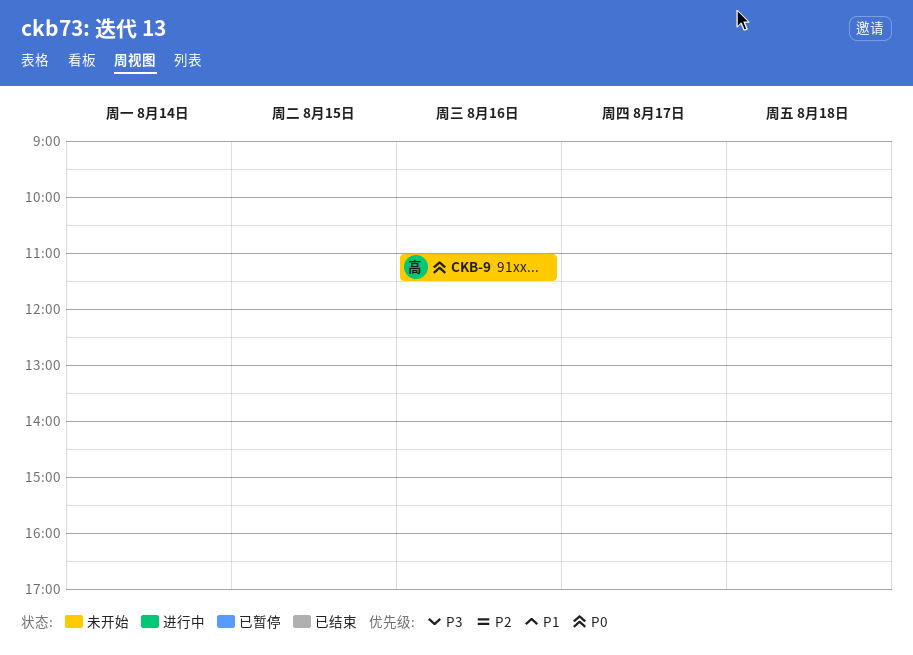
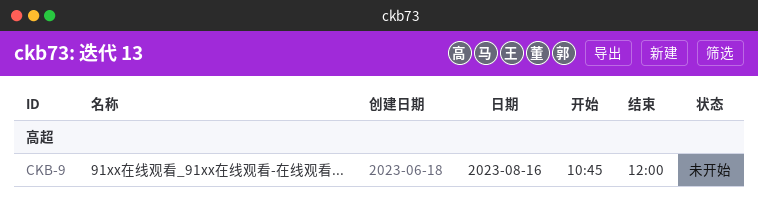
CKB-9, begins: 11:00 -> 10:45
CKB-9, ends: 11:30 -> 12:00

